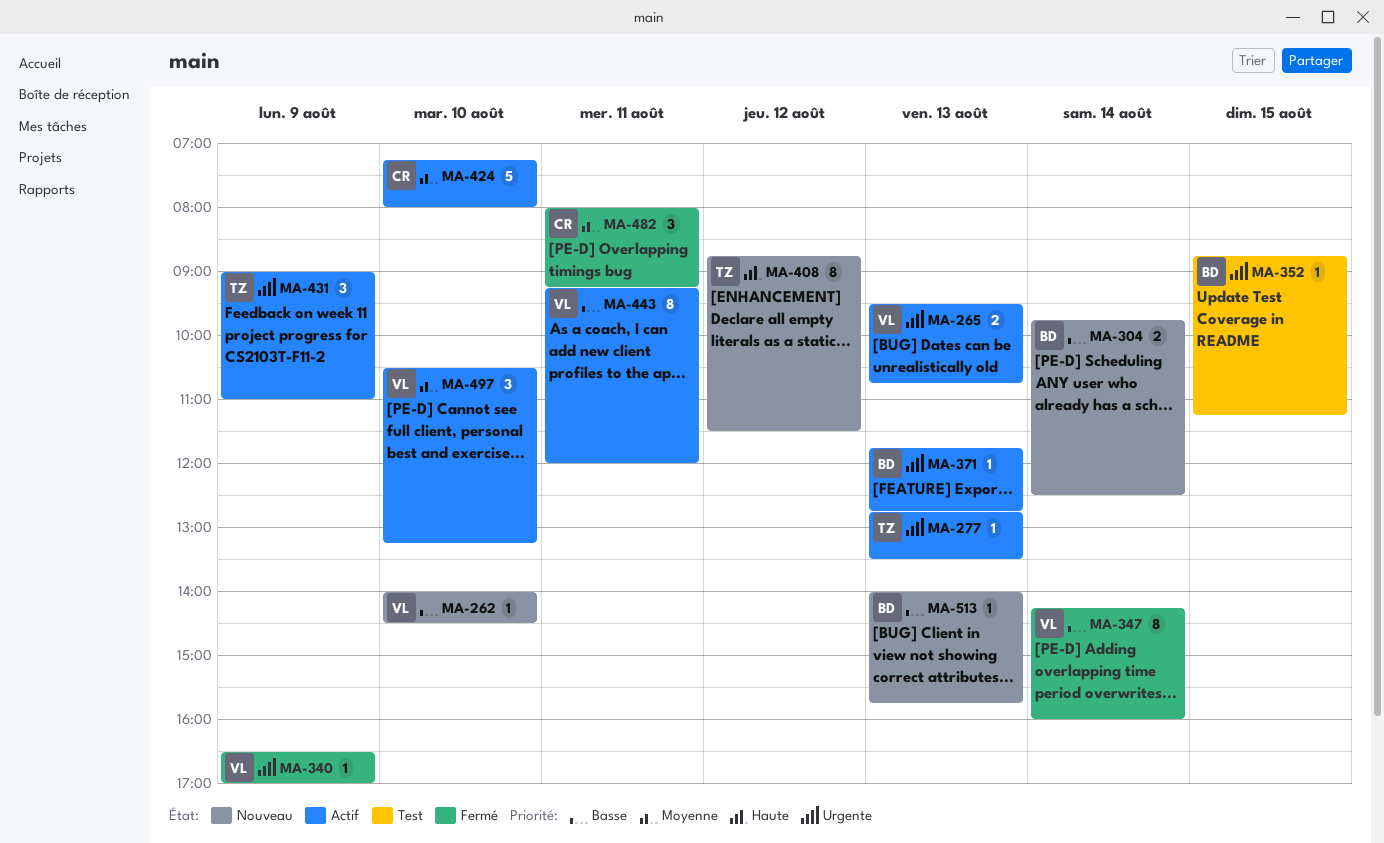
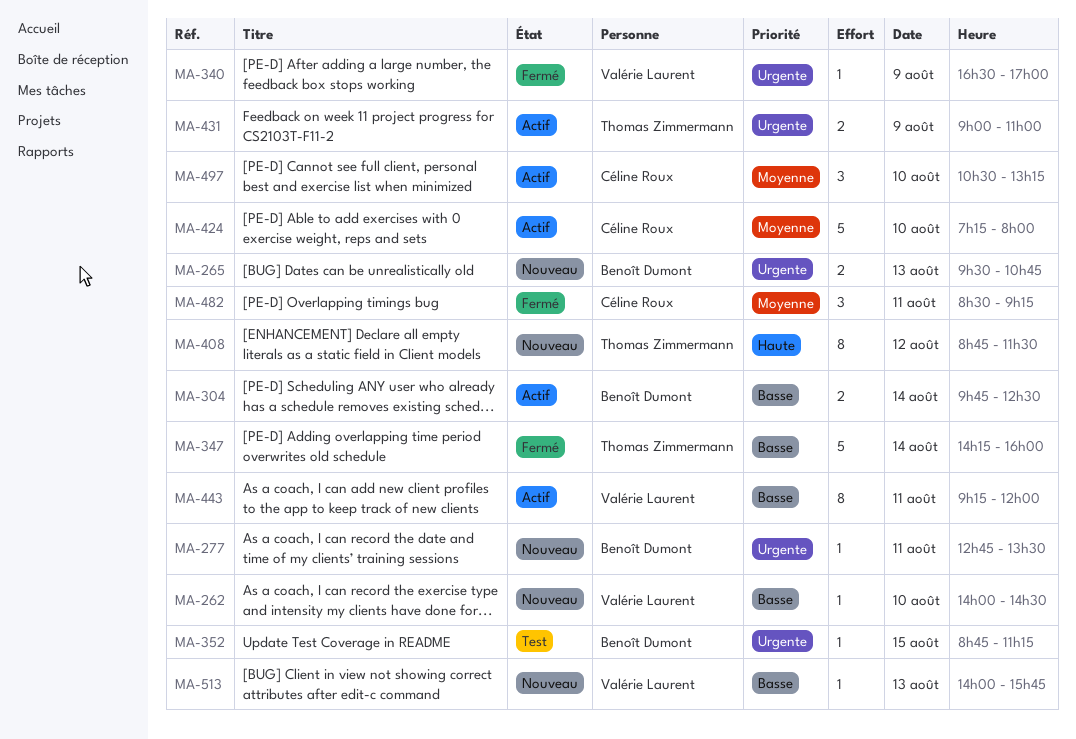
MA-265, status: Actif -> Nouveau
MA-265, owner: Valérie Laurent -> Benoît Dumont
MA-277, status: Actif -> Nouveau
MA-277, owner: Thomas Zimmermann -> Benoît Dumont
MA-277, day: Aug 13 -> Aug 11
MA-304, status: Nouveau -> Actif
MA-347, owner: Valérie Laurent -> Thomas Zimmermann
MA-347, estimate: 8 -> 5
MA-371: present -> none
MA-431, estimate: 3 -> 2
MA-482, begins: 08:00 -> 08:30
MA-497, owner: Valérie Laurent -> Céline Roux
MA-513, owner: Benoît Dumont -> Valérie Laurent

